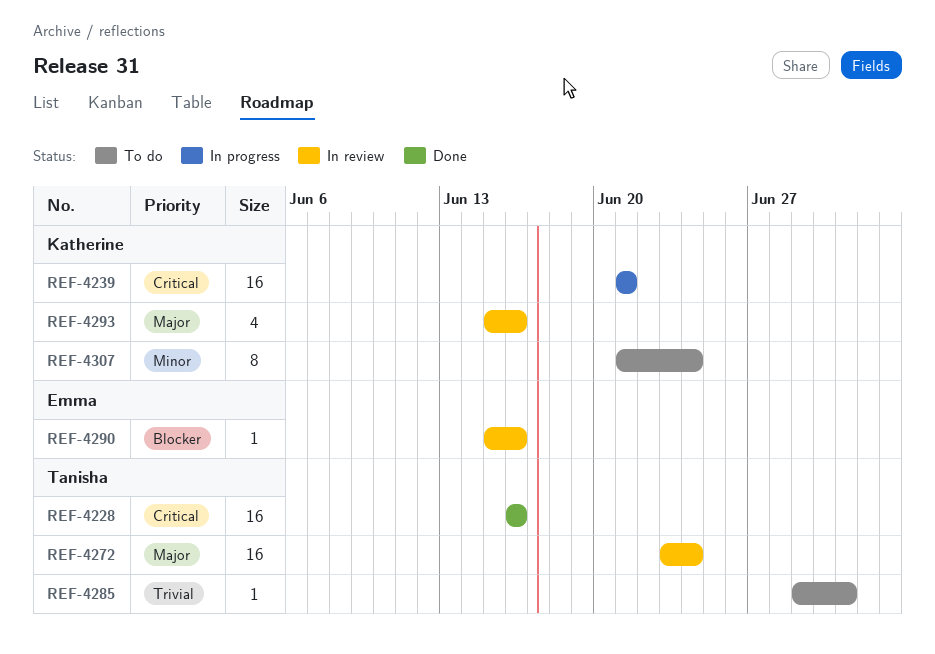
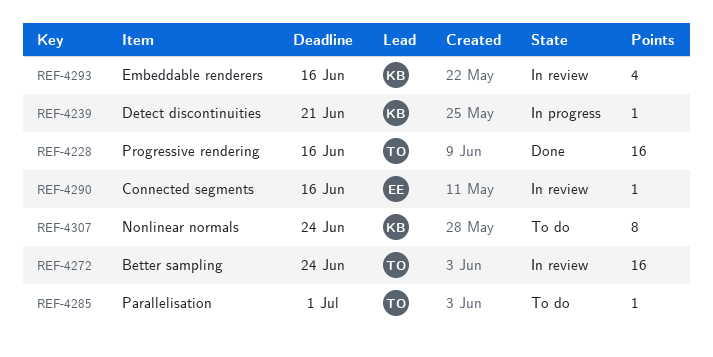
REF-4239, estimate: 16 -> 1

